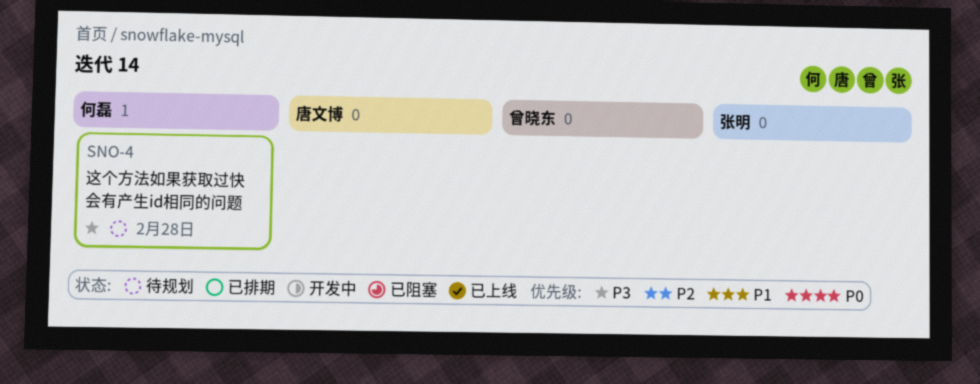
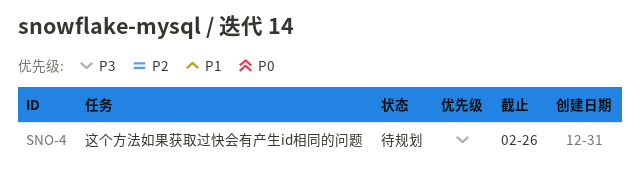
SNO-4, due: Feb 28 -> Feb 26

